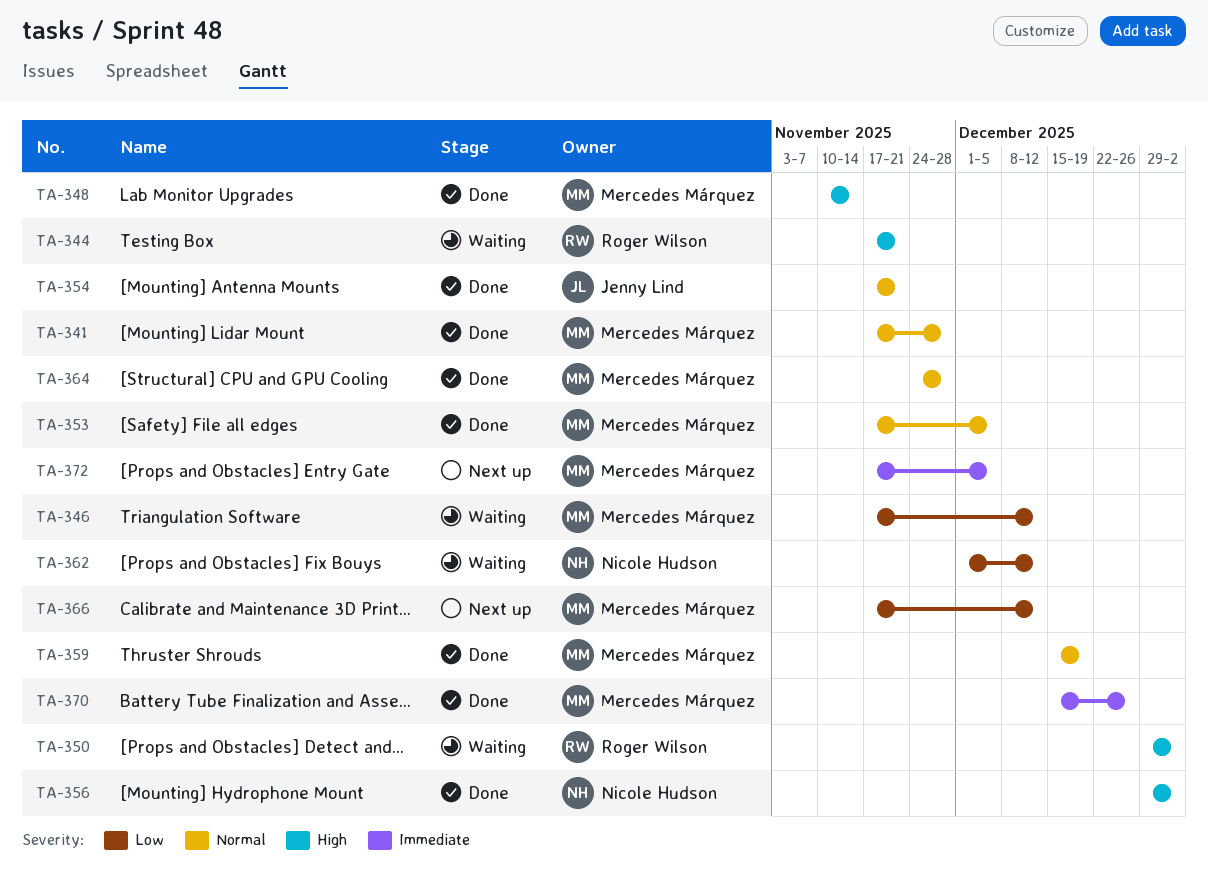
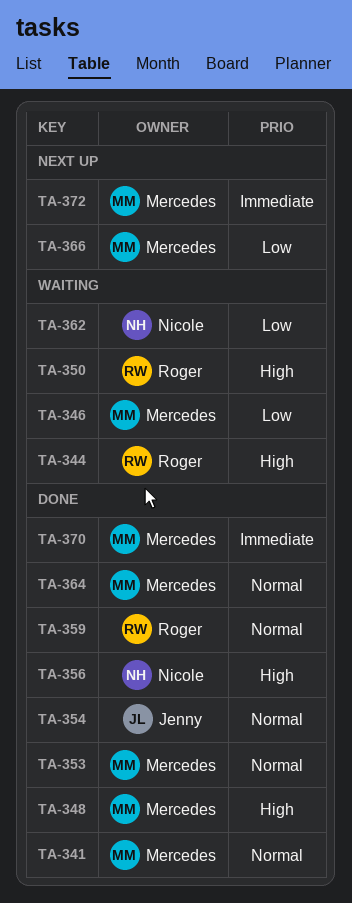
TA-359, owner: Mercedes Márquez -> Roger Wilson

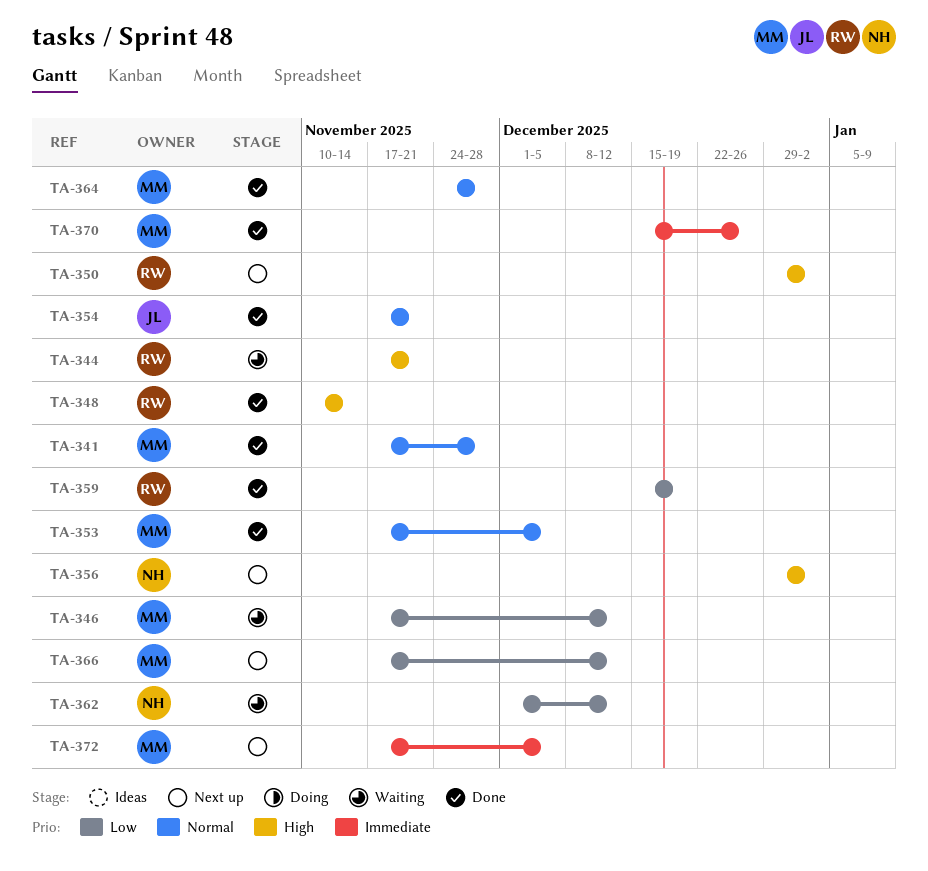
TA-348, owner: Mercedes -> Roger
TA-350, status: Waiting -> Next up
TA-356, status: Done -> Next up
TA-359, priority: Normal -> Low

